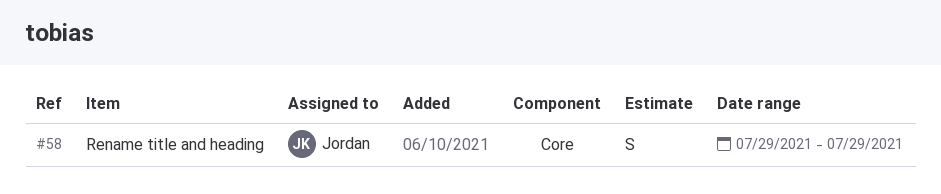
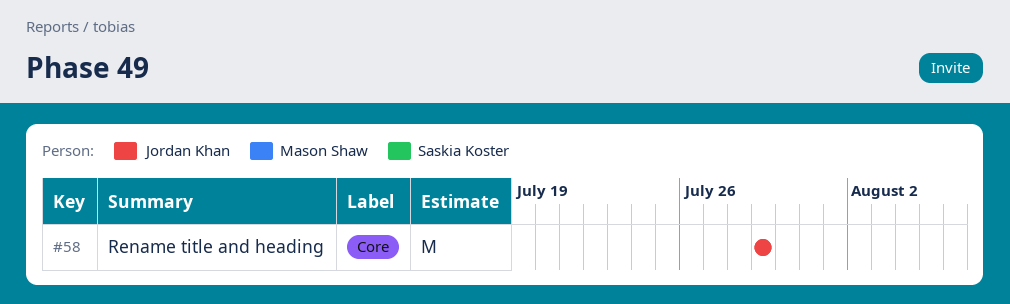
#58, estimate: S -> M

